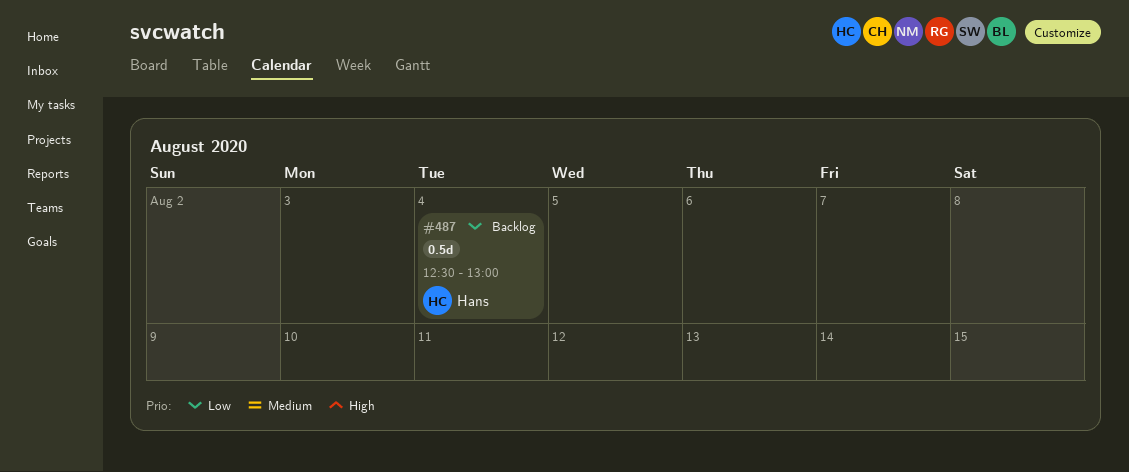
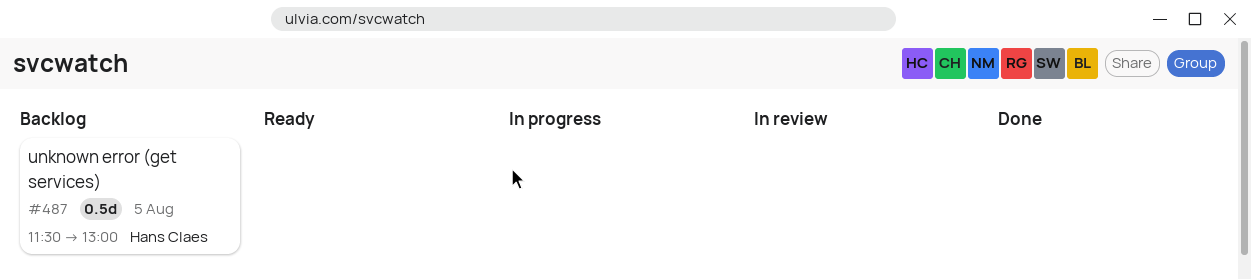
#487, day: Aug 4 -> Aug 5
#487, begins: 12:30 -> 11:30

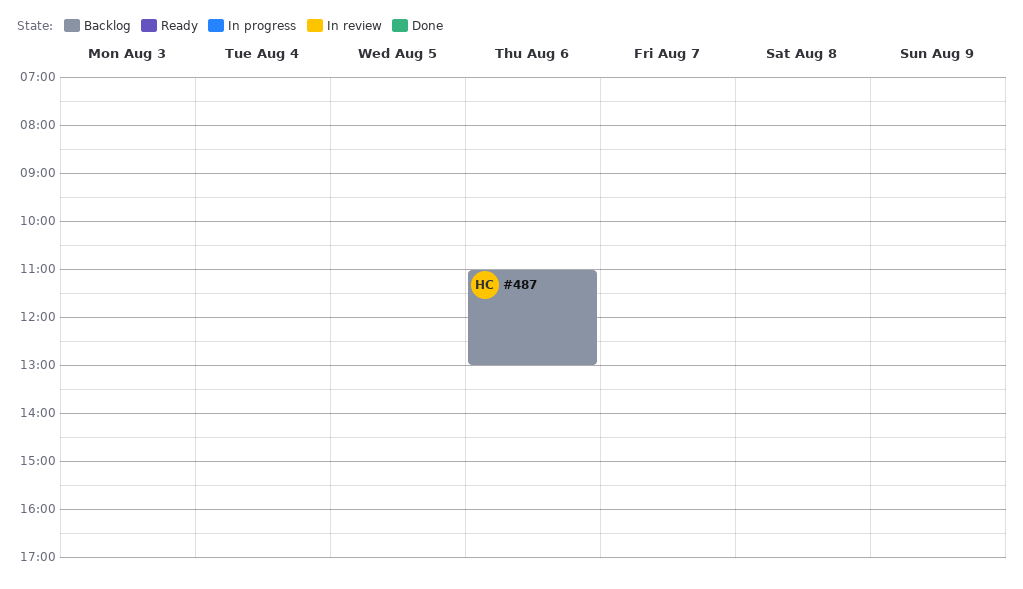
#487, day: Aug 5 -> Aug 6
#487, begins: 11:30 -> 11:00

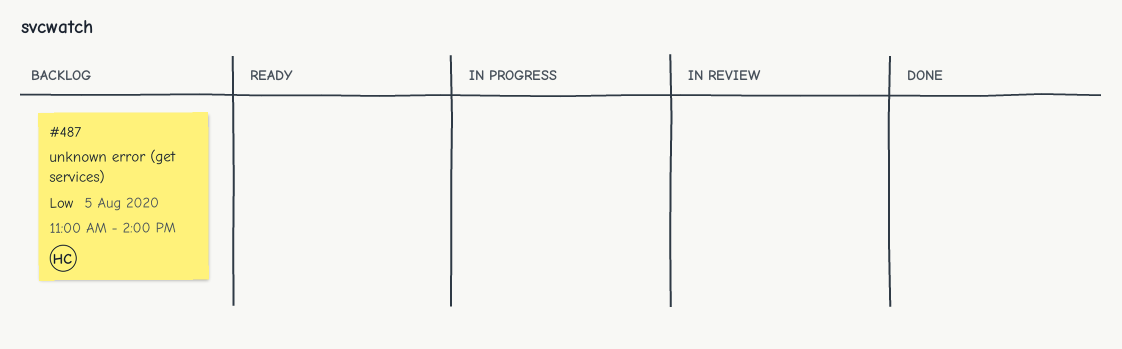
#487, day: Aug 6 -> Aug 5
#487, ends: 13:00 -> 14:00

